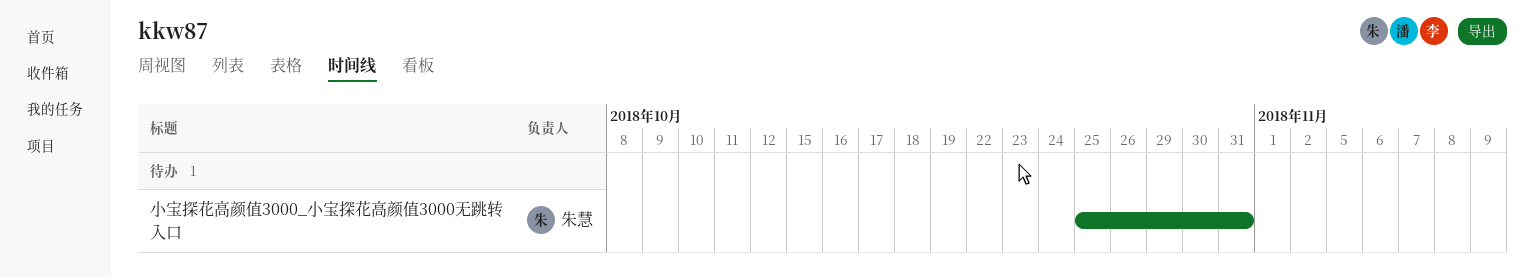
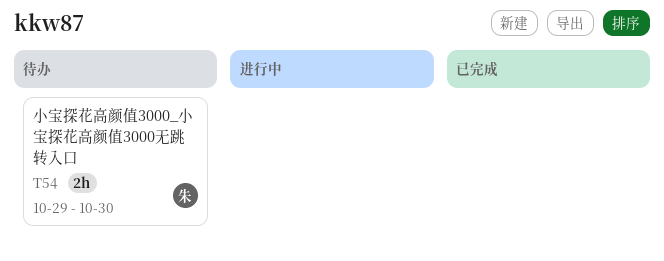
小宝探花高颜值3000_小宝探花高颜值3000无跳转入口, start: Oct 25 -> Oct 29
小宝探花高颜值3000_小宝探花高颜值3000无跳转入口, due: Oct 31 -> Oct 30

